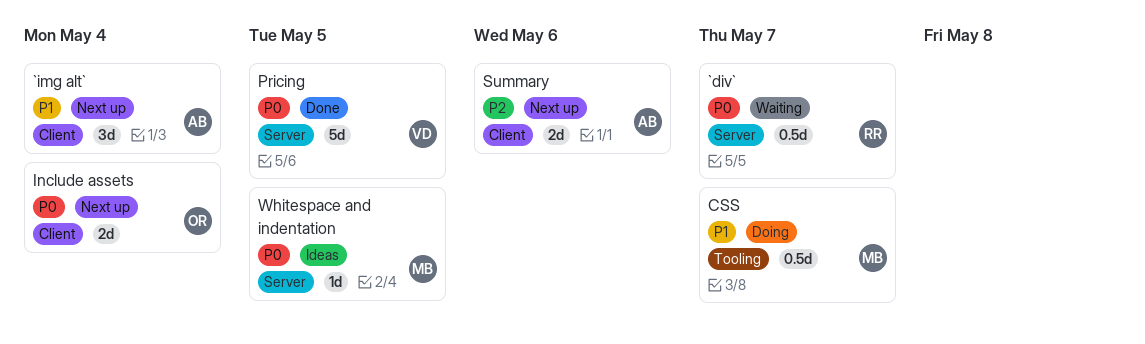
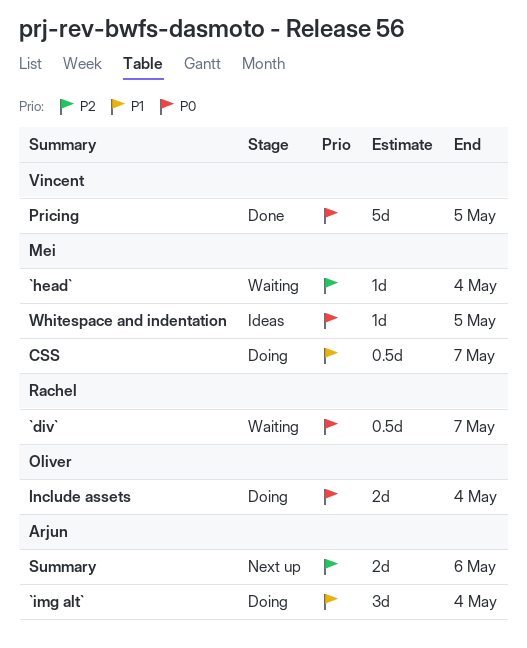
`head`: none -> present
`img alt`, status: Next up -> Doing
Include assets, status: Next up -> Doing

